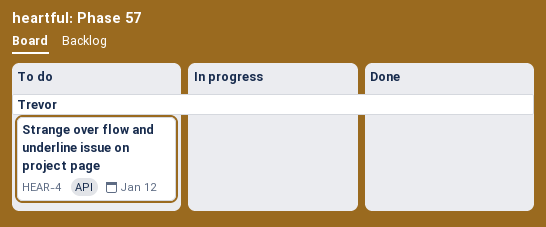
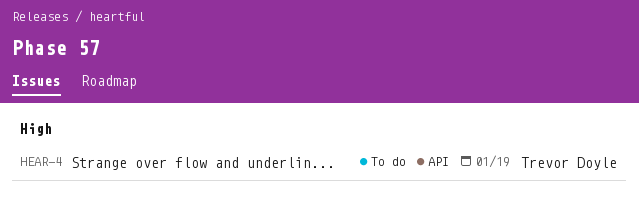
HEAR-4, due: Jan 12 -> Jan 19

